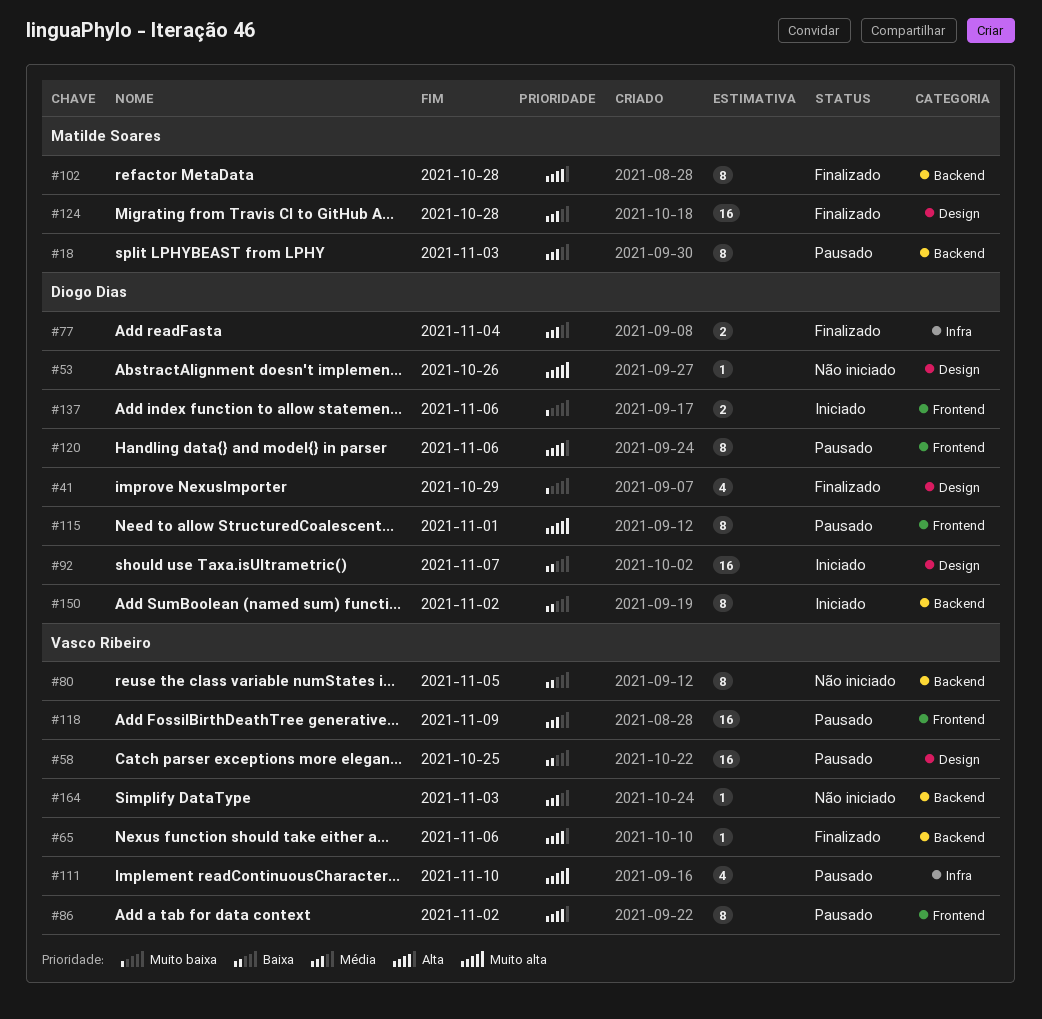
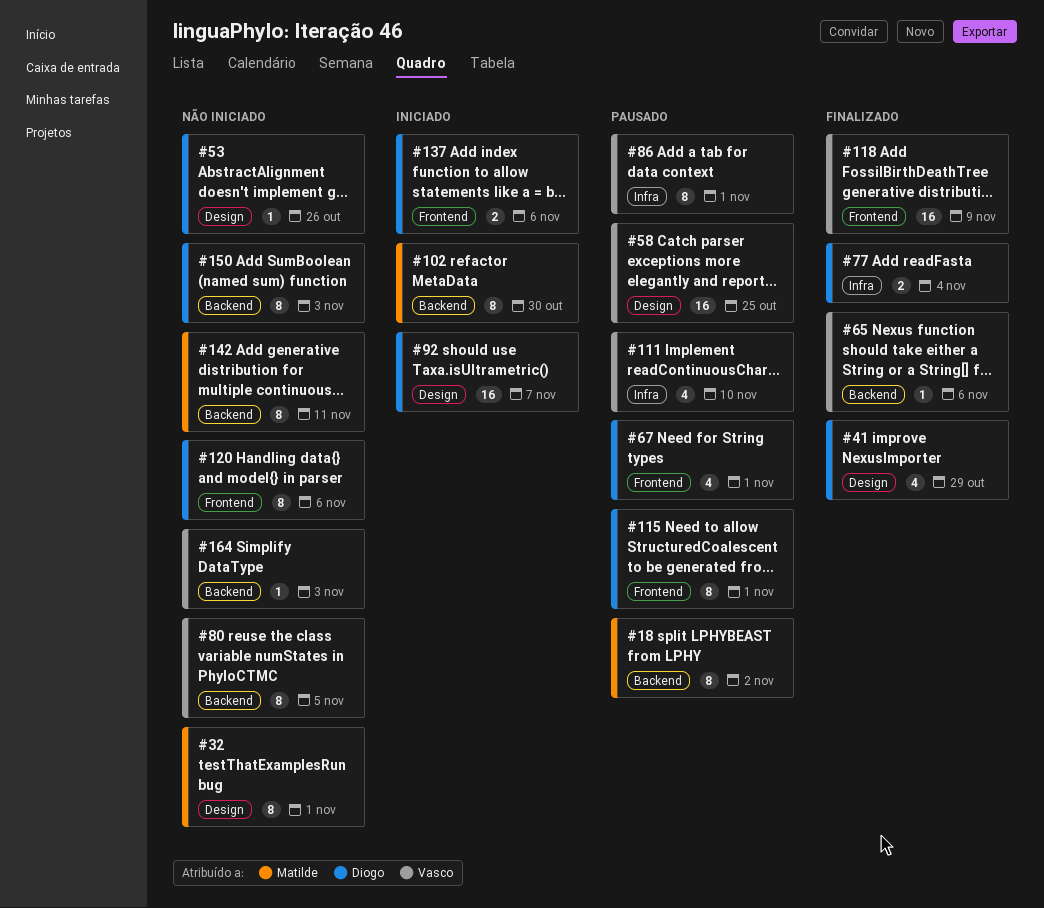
#18, due: Nov 3 -> Nov 2
#32: none -> present
#67: none -> present
#86, label: Frontend -> Infra
#86, due: Nov 2 -> Nov 1
#102, status: Finalizado -> Iniciado
#102, due: Oct 28 -> Oct 30
#118, status: Pausado -> Finalizado
#120, status: Pausado -> Não iniciado
#124: present -> none
#142: none -> present
#150, status: Iniciado -> Não iniciado
#150, due: Nov 2 -> Nov 3

